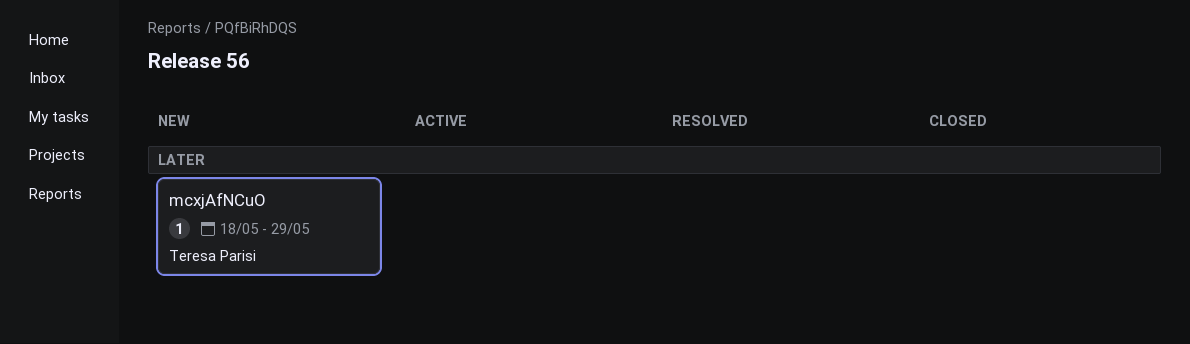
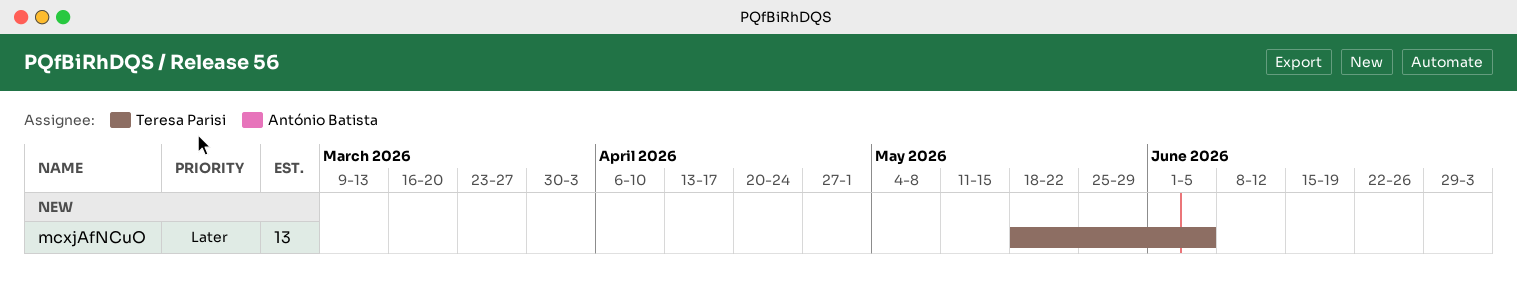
mcxjAfNCuO, estimate: 1 -> 13
mcxjAfNCuO, due: May 29 -> Jun 5

